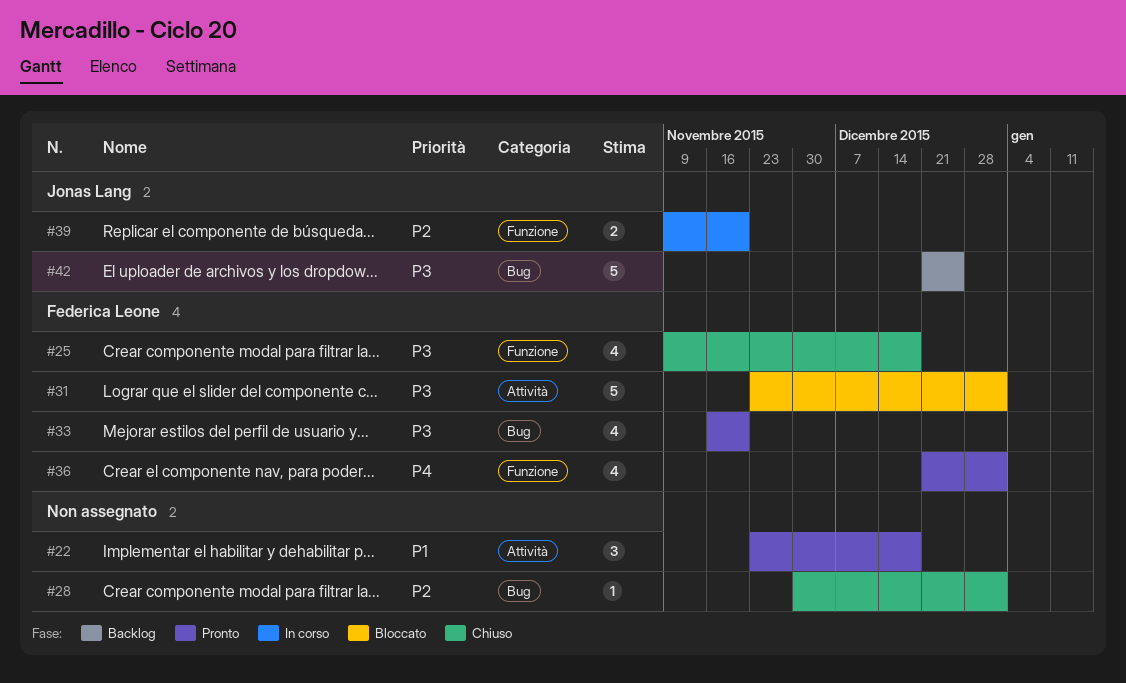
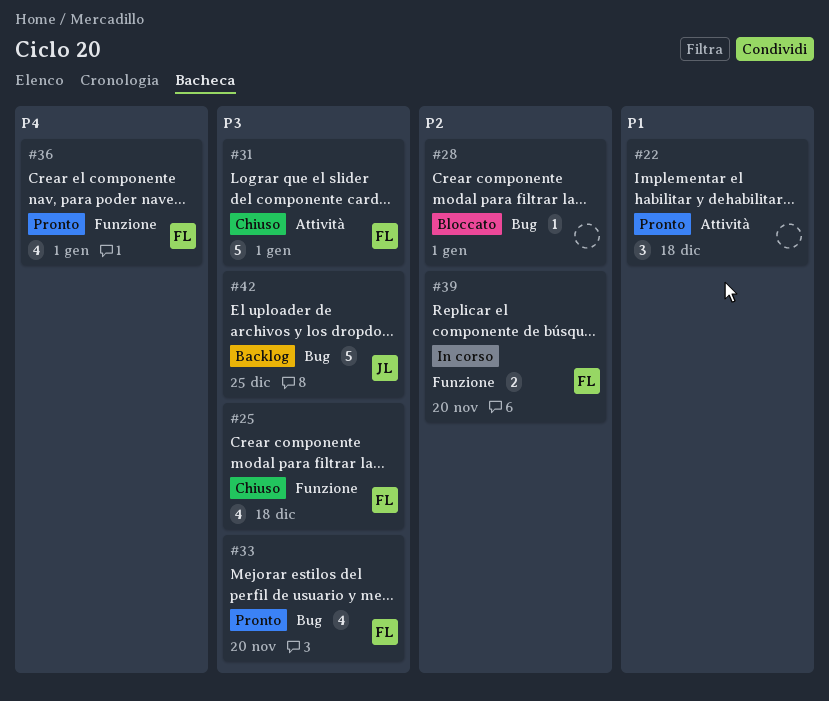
#28, status: Chiuso -> Bloccato
#31, status: Bloccato -> Chiuso
#39, owner: Jonas Lang -> Federica Leone

